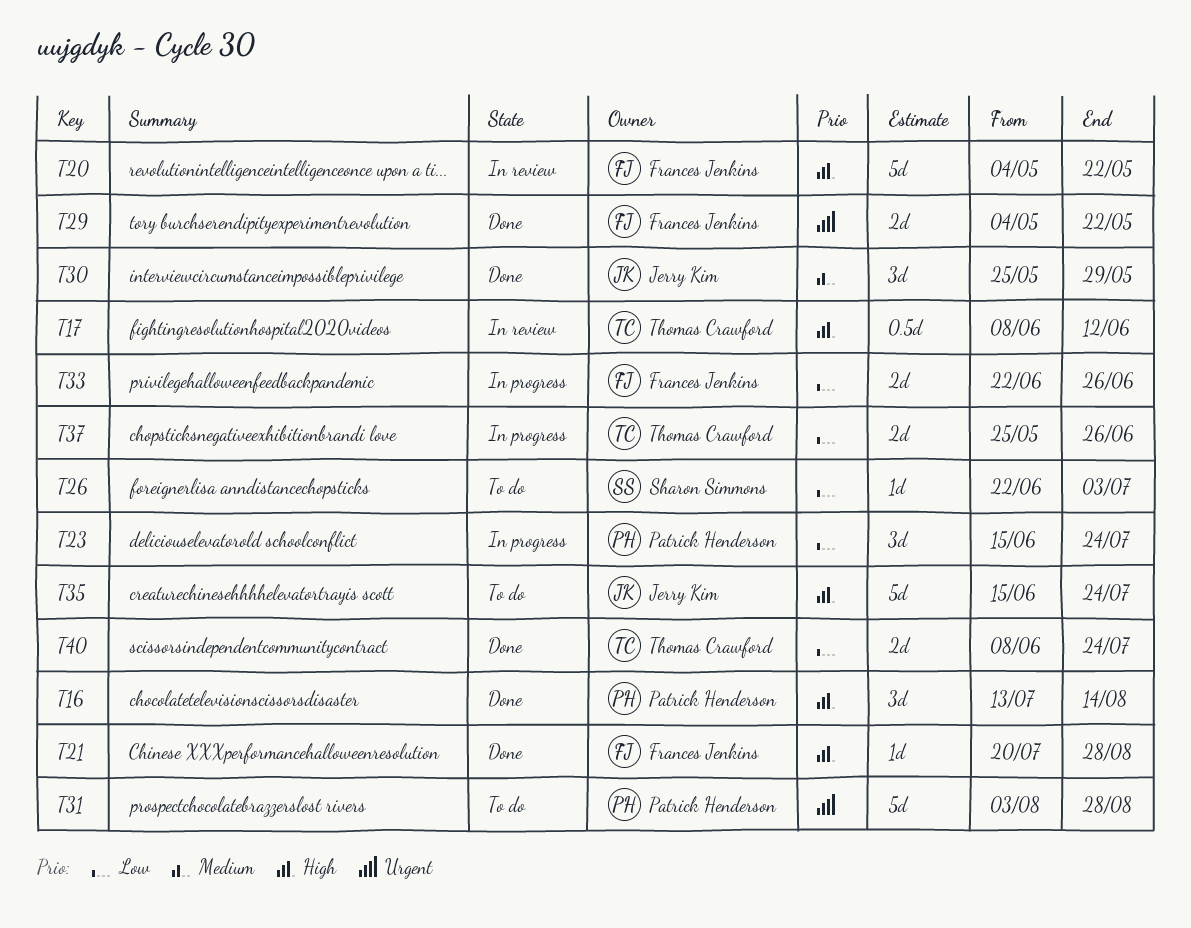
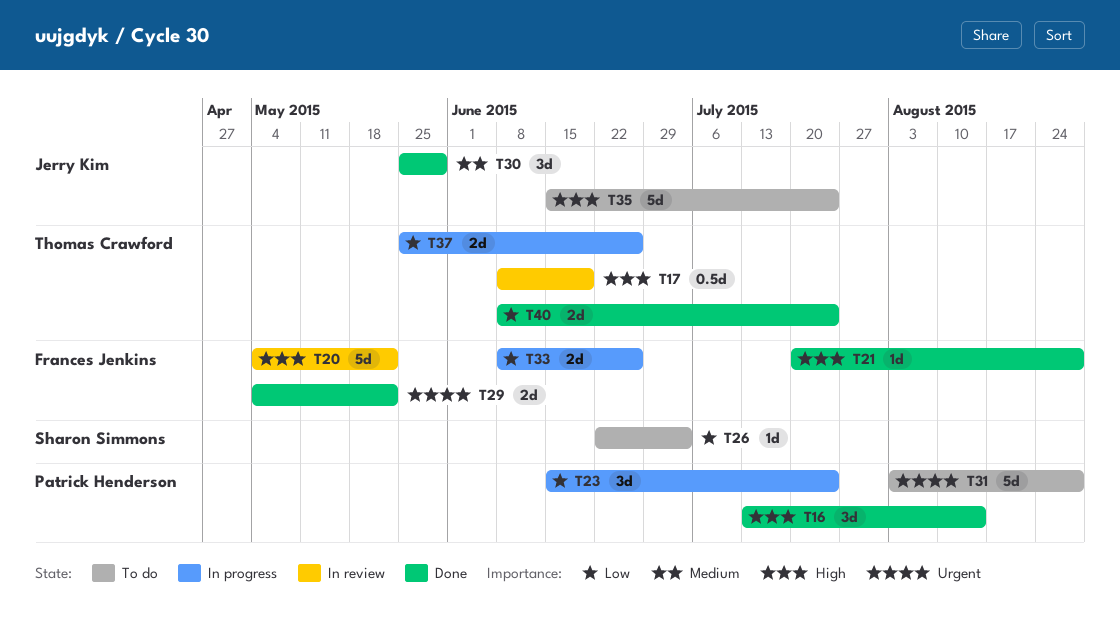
T17, due: Jun 12 -> Jun 19
T33, start: Jun 22 -> Jun 8

